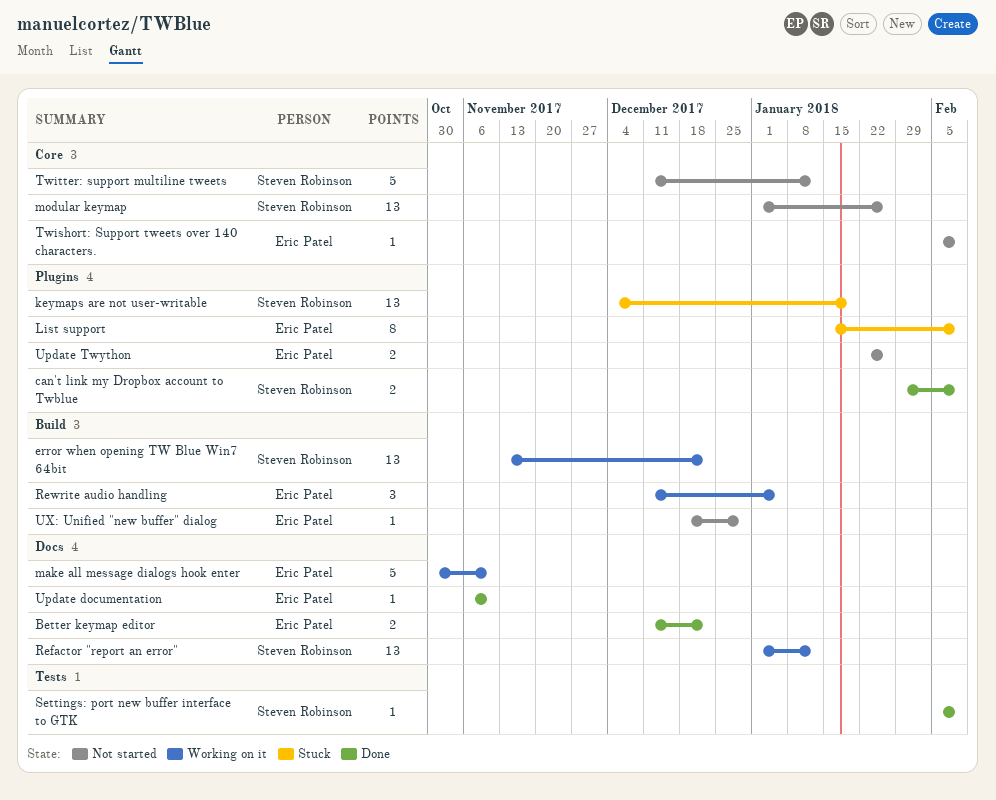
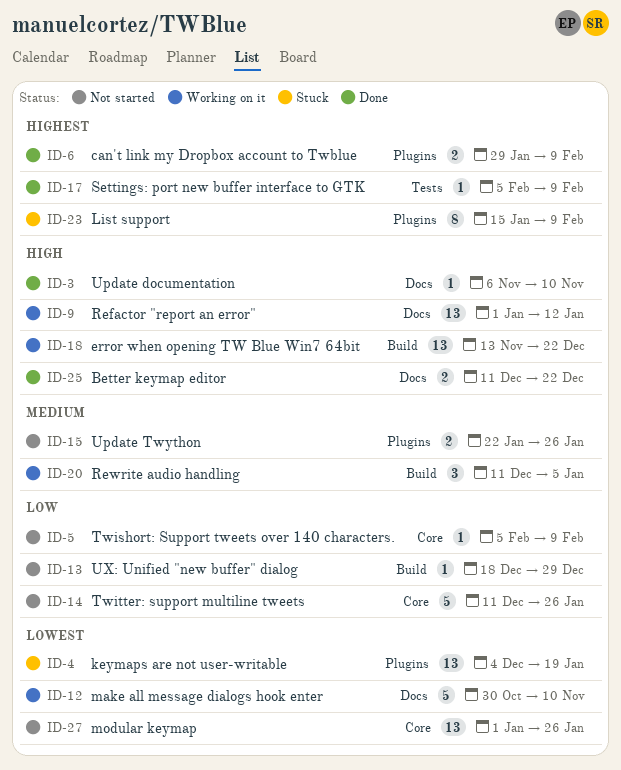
Twitter: support multiline tweets, due: Jan 12 -> Jan 26

